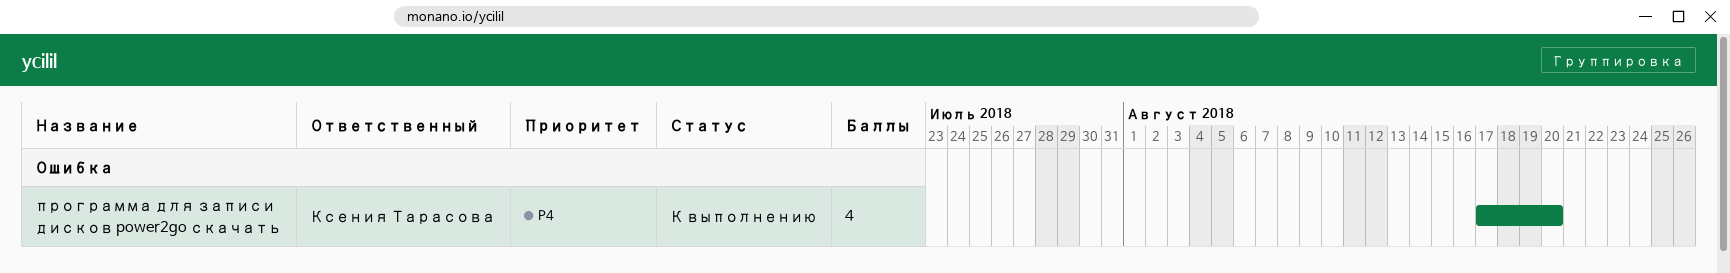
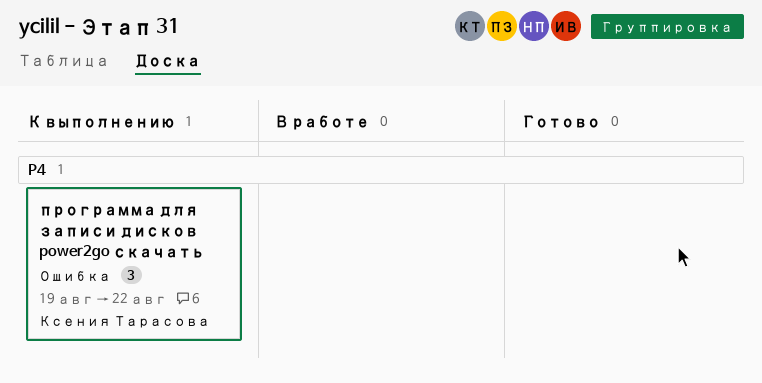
программа для записи дисков power2go скачать, estimate: 4 -> 3
программа для записи дисков power2go скачать, start: Aug 17 -> Aug 19
программа для записи дисков power2go скачать, due: Aug 20 -> Aug 22

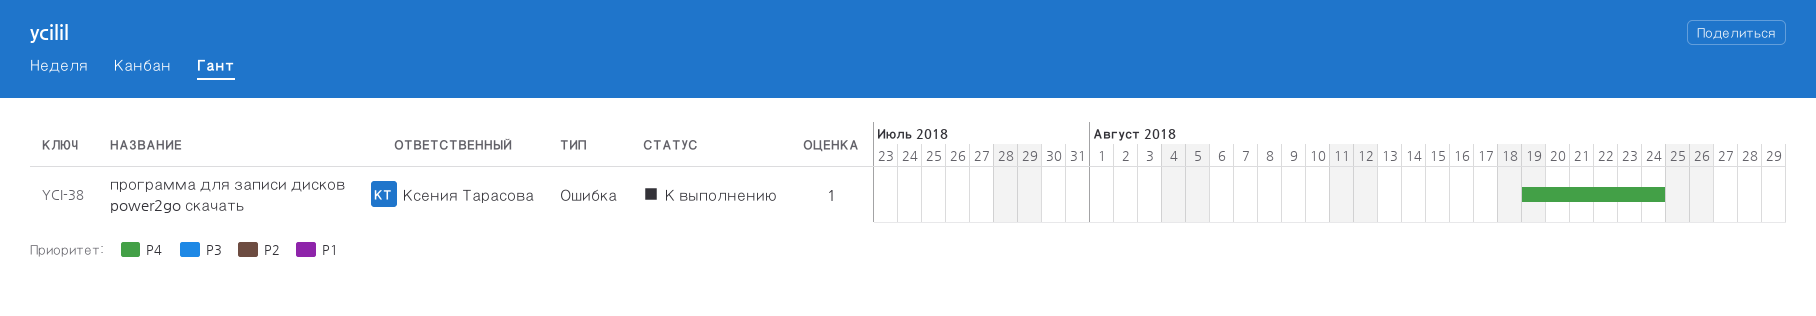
программа для записи дисков power2go скачать, estimate: 3 -> 1
программа для записи дисков power2go скачать, due: Aug 22 -> Aug 24

